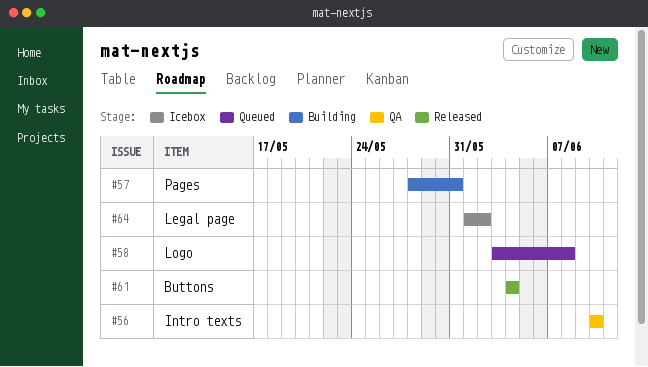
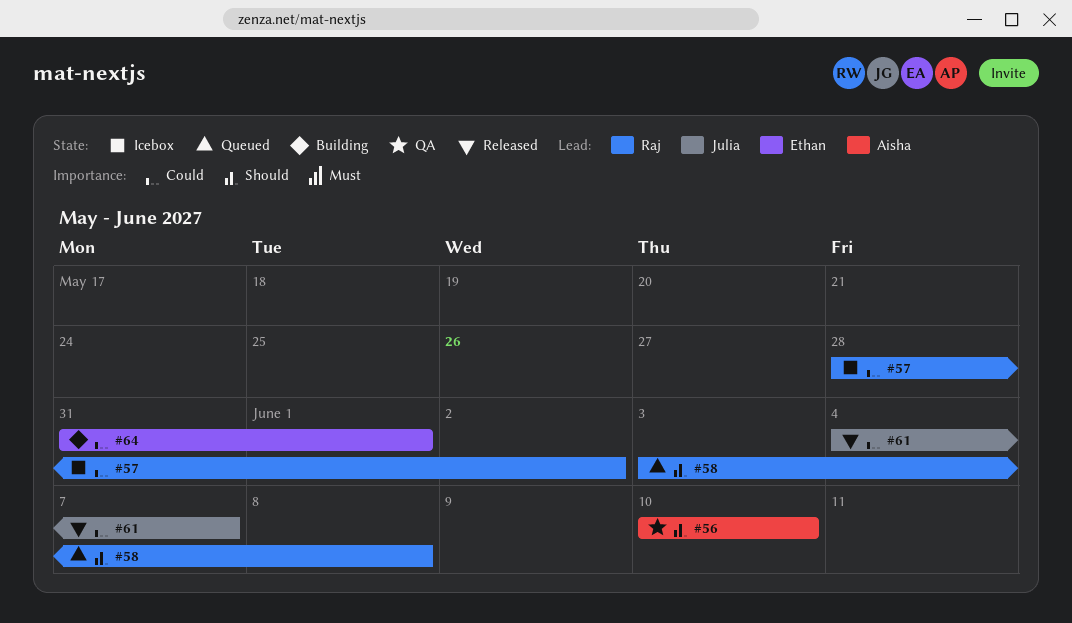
#57, status: Building -> Icebox
#57, due: May 31 -> Jun 2
#61, due: Jun 4 -> Jun 7
#64, status: Icebox -> Building
#64, start: Jun 1 -> May 31
#64, due: Jun 2 -> Jun 1

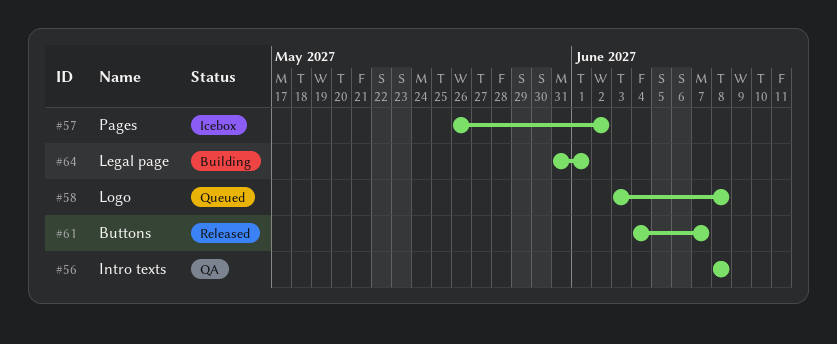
#56, start: Jun 10 -> Jun 8
#56, due: Jun 10 -> Jun 8
#57, start: May 28 -> May 26

